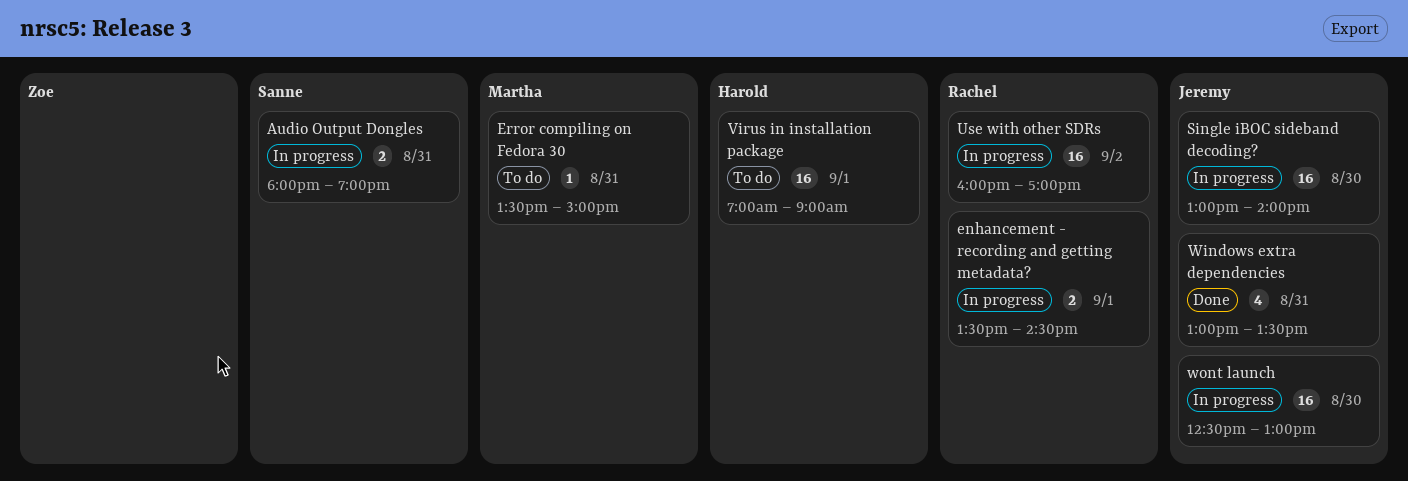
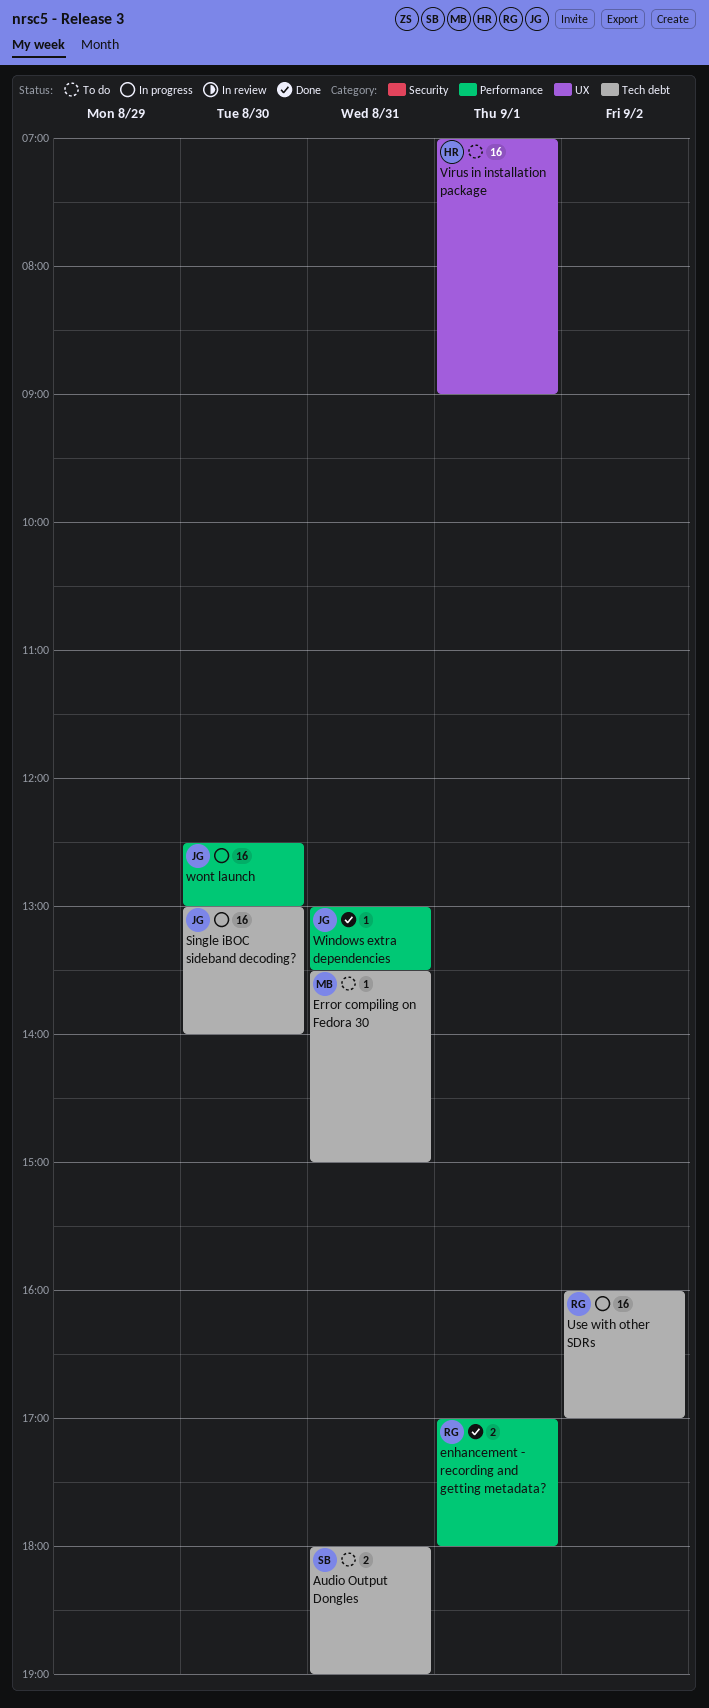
Audio Output Dongles, status: In progress -> To do
enhancement - recording and getting metadata?, status: In progress -> Done
enhancement - recording and getting metadata?, begins: 13:30 -> 17:00
enhancement - recording and getting metadata?, ends: 14:30 -> 18:00
Windows extra dependencies, estimate: 4 -> 1

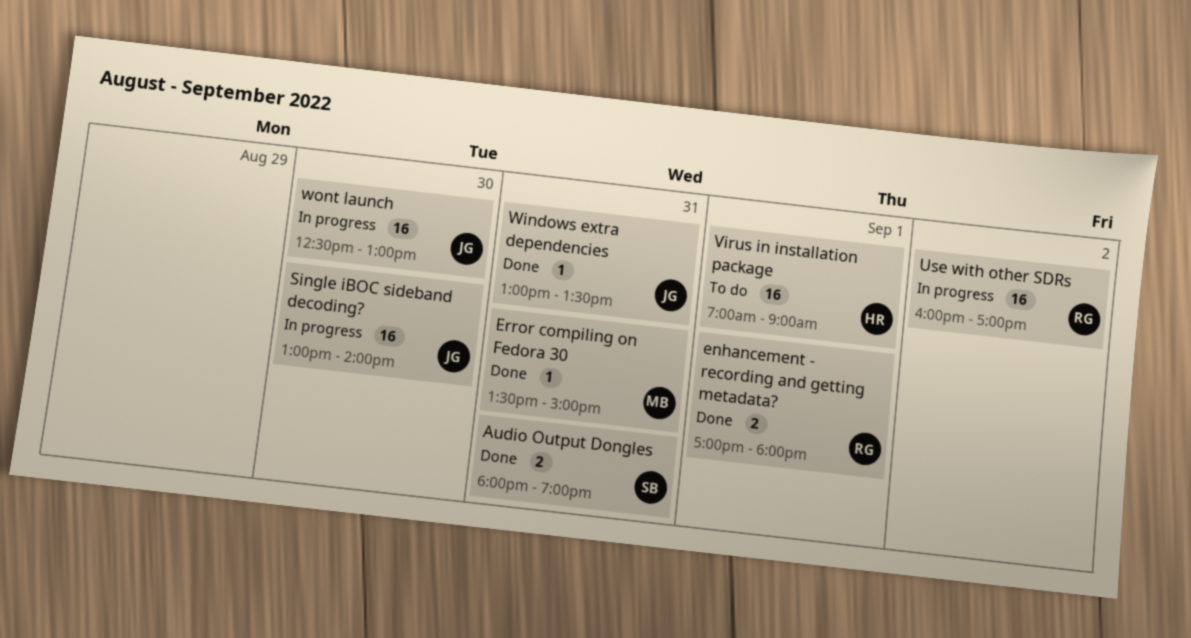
Audio Output Dongles, status: To do -> Done
Error compiling on Fedora 30, status: To do -> Done

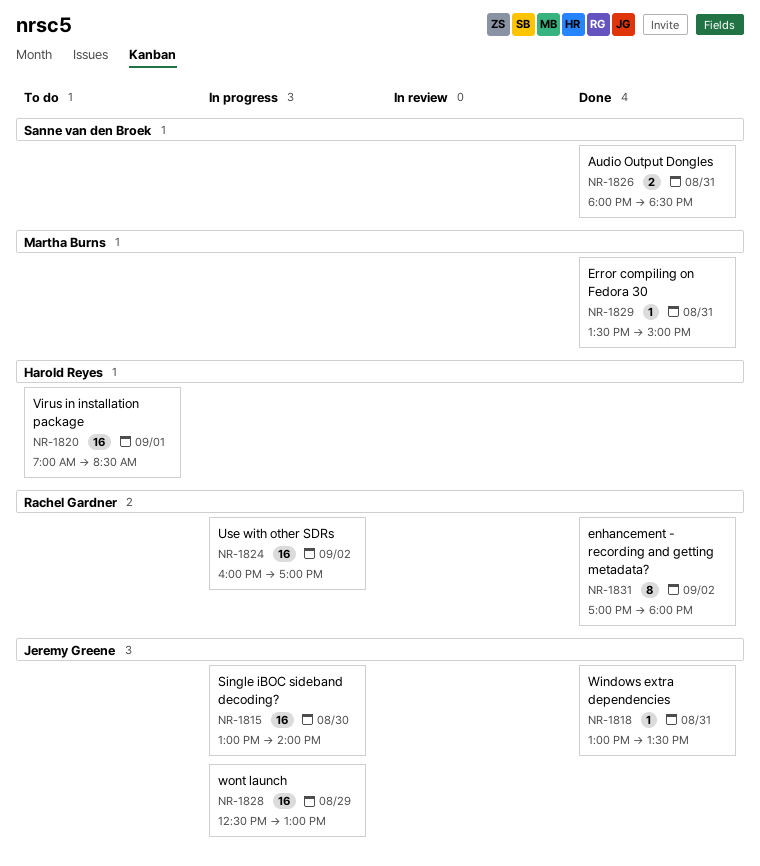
Audio Output Dongles, ends: 19:00 -> 18:30
enhancement - recording and getting metadata?, estimate: 2 -> 8
enhancement - recording and getting metadata?, day: Sep 1 -> Sep 2
Virus in installation package, ends: 09:00 -> 08:30
wont launch, day: Aug 30 -> Aug 29

